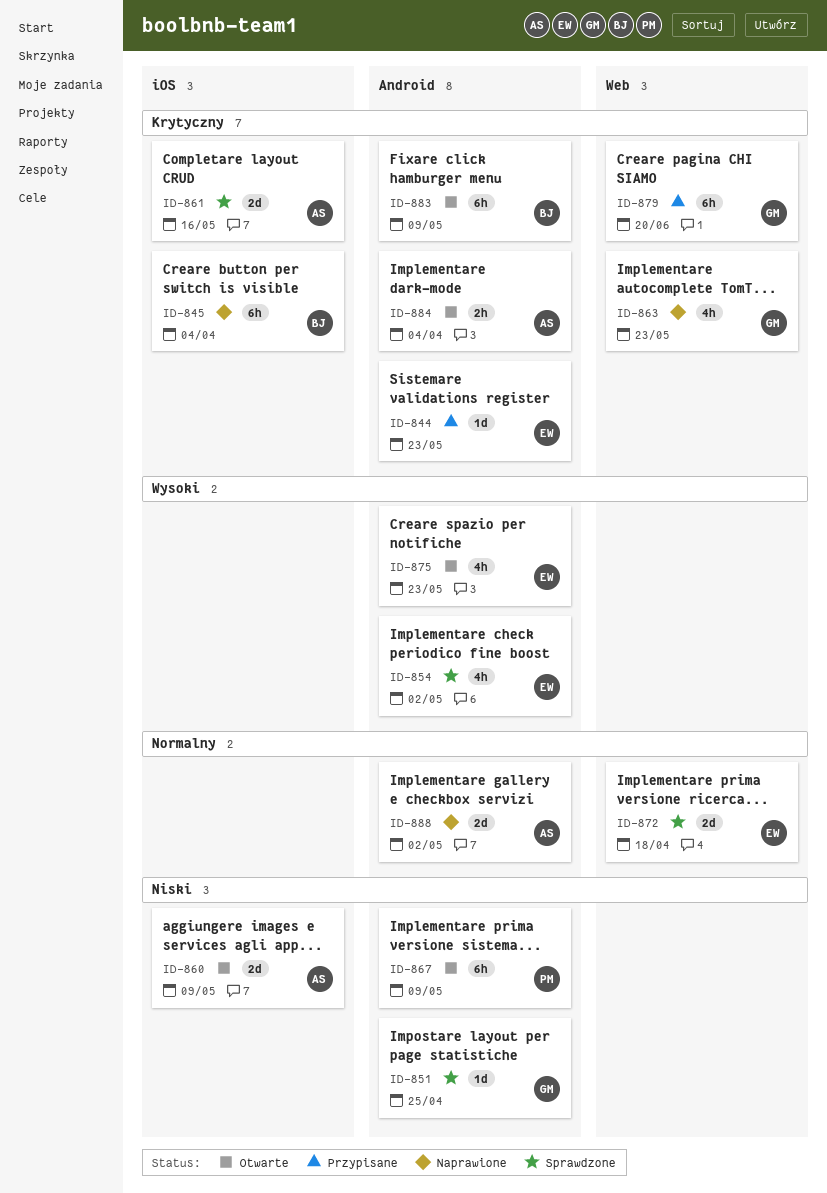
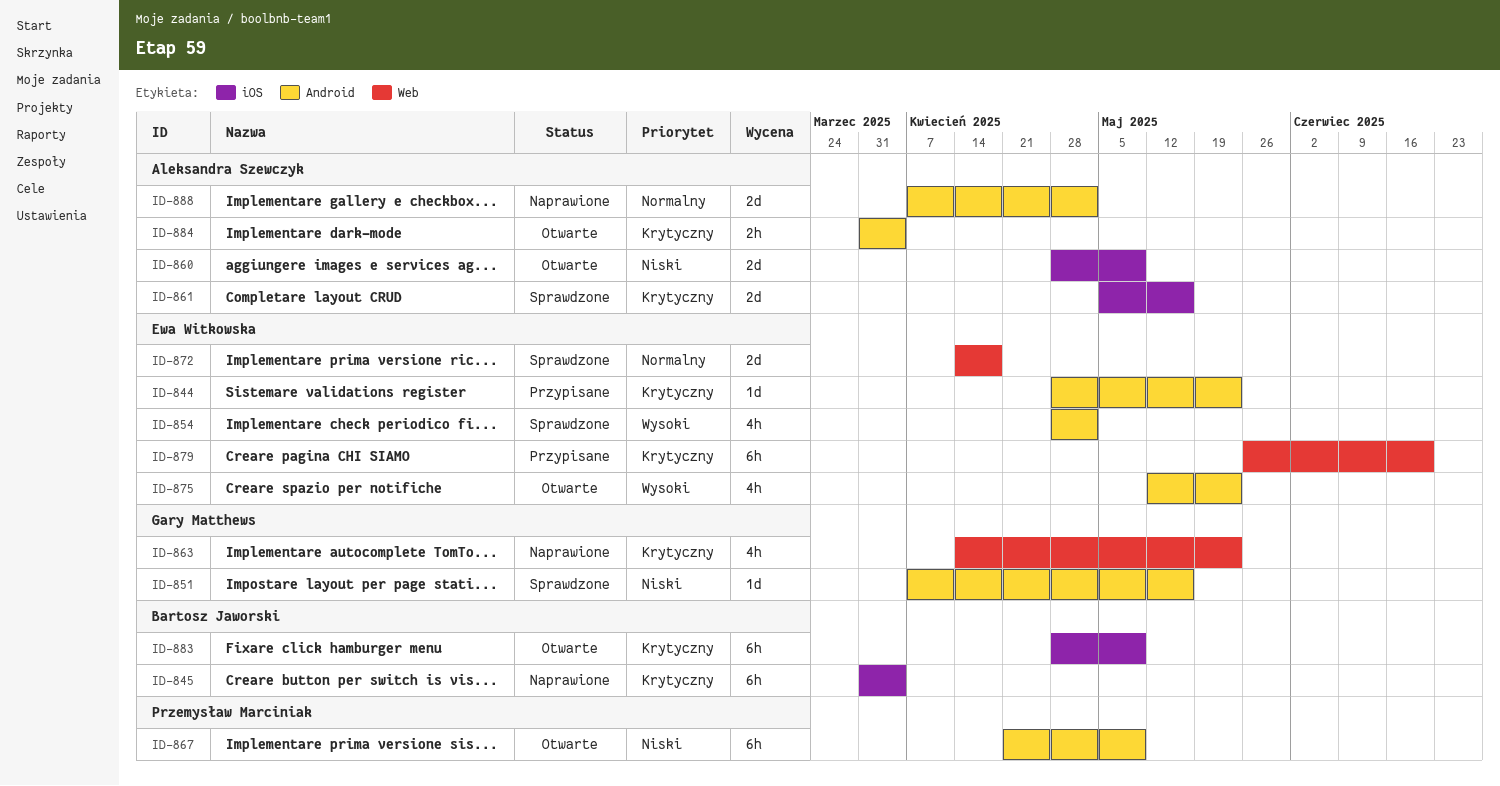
ID-851, due: Apr 25 -> May 16
ID-879, owner: Gary Matthews -> Ewa Witkowska
ID-883, label: Android -> iOS

